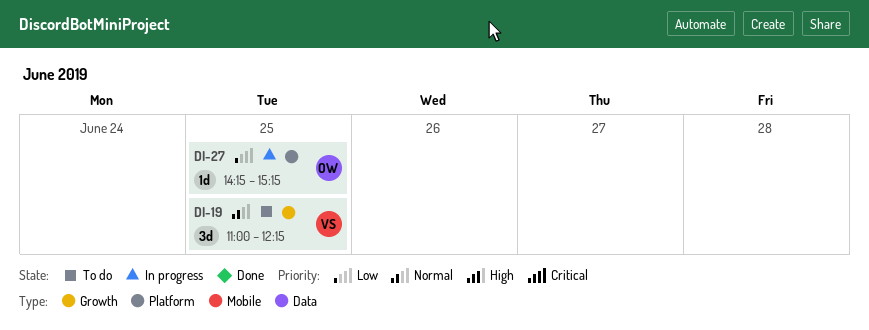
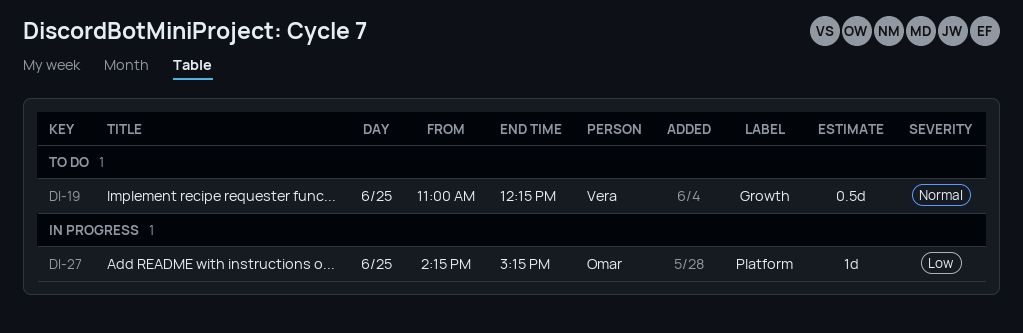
DI-19, estimate: 3d -> 0.5d

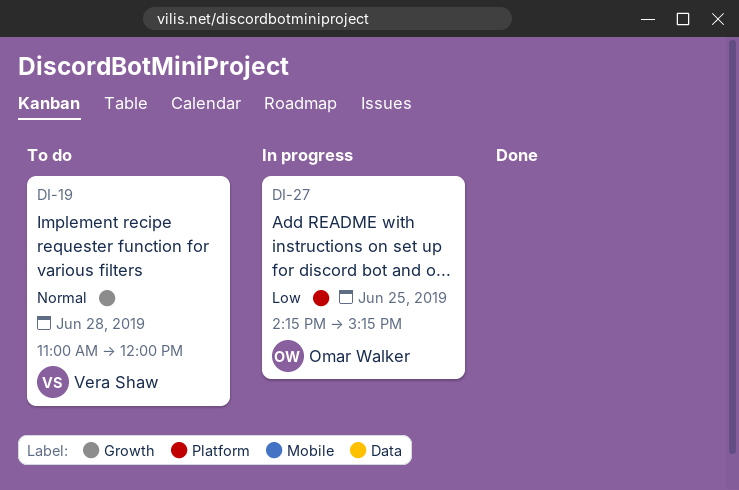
DI-19, day: Jun 25 -> Jun 28
DI-19, ends: 12:15 -> 12:00

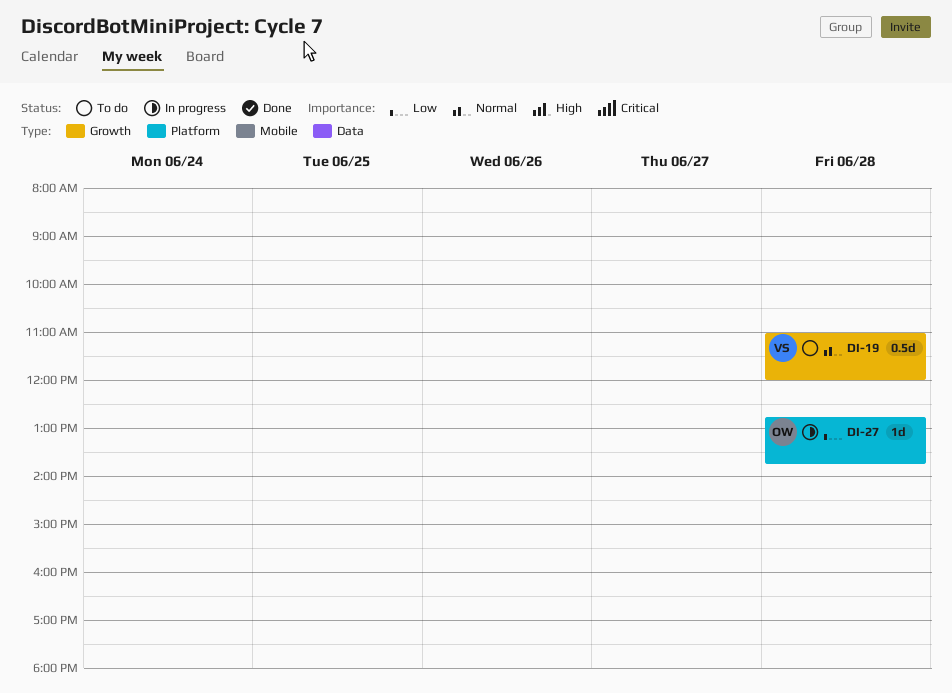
DI-27, day: Jun 25 -> Jun 28
DI-27, begins: 14:15 -> 12:45
DI-27, ends: 15:15 -> 13:45

